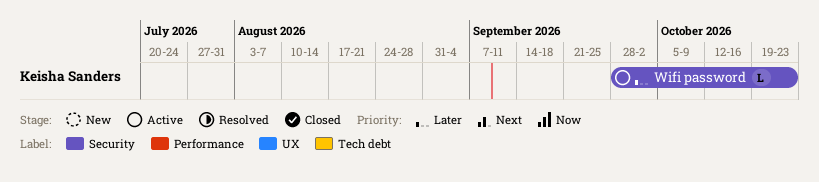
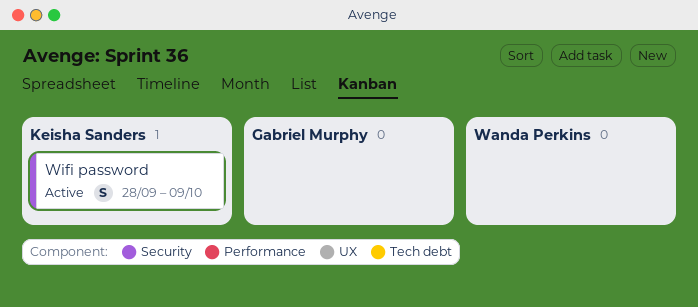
Wifi password, estimate: L -> S
Wifi password, due: Oct 23 -> Oct 9

